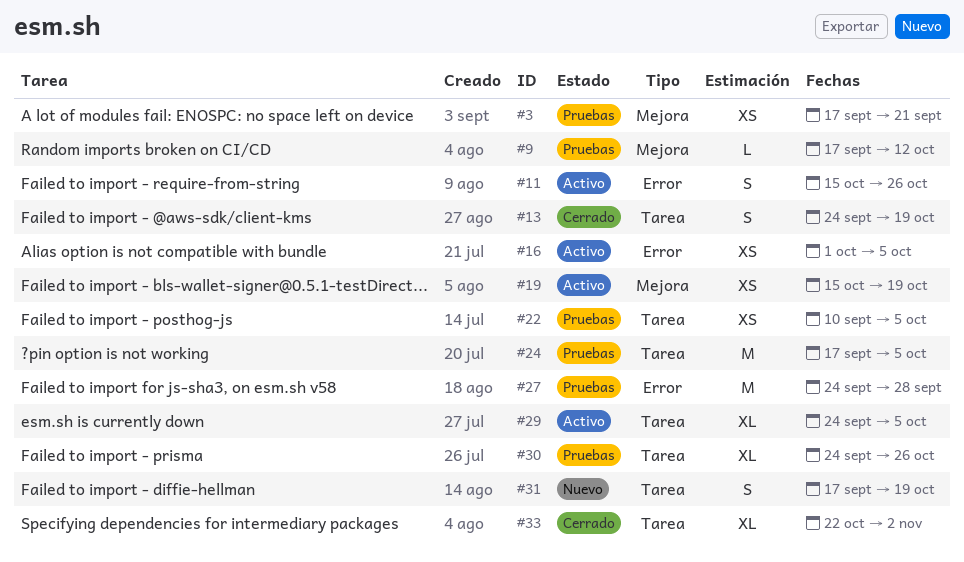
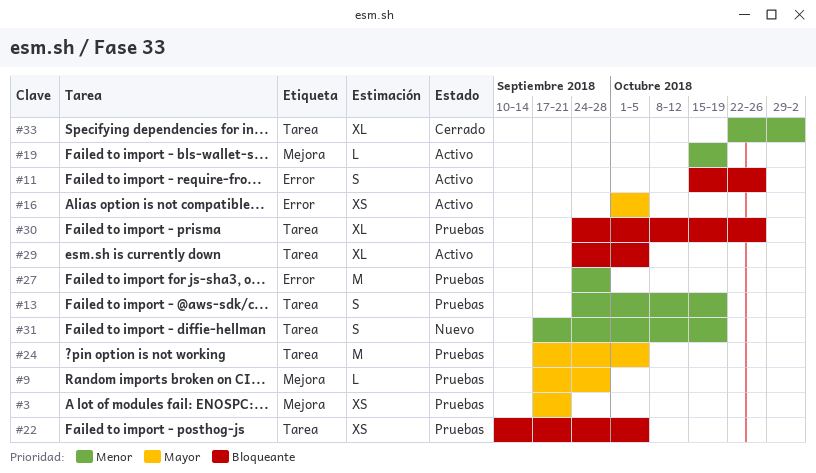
#9, due: Oct 12 -> Sep 28
#13, status: Cerrado -> Pruebas
#19, estimate: XS -> L

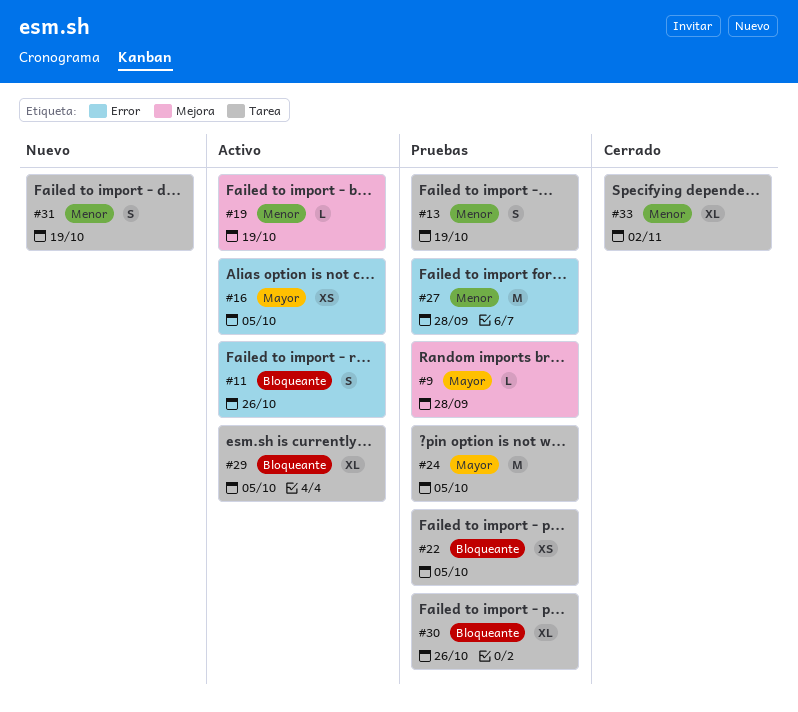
#3: present -> none

